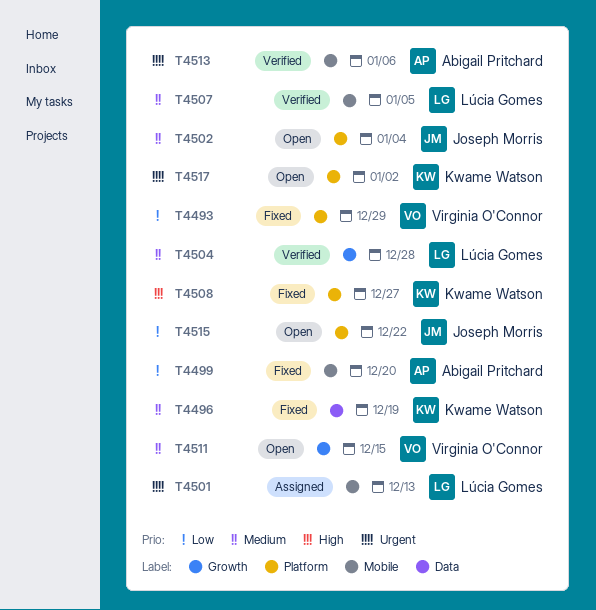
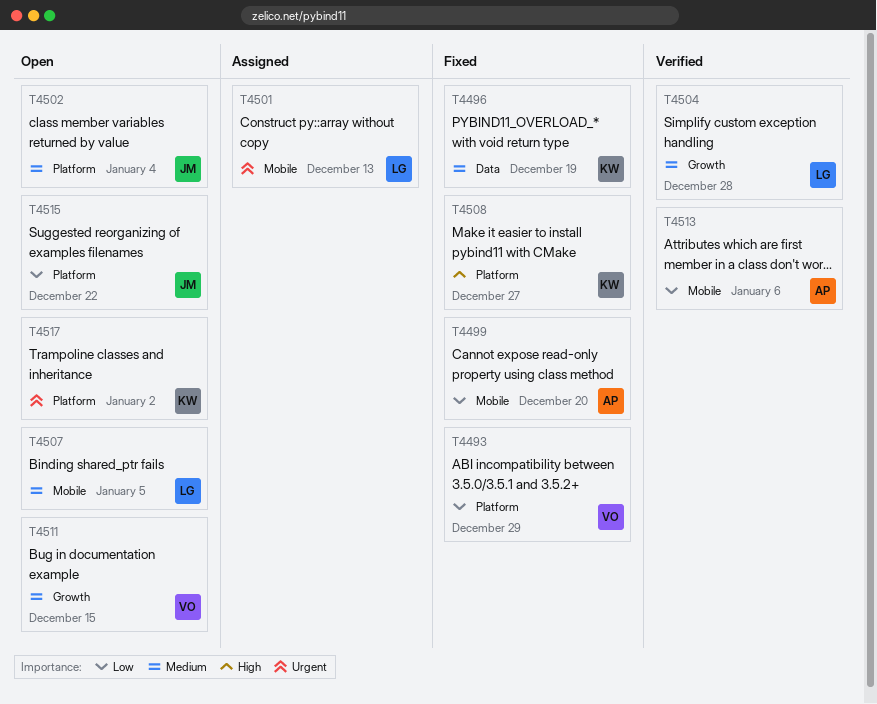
T4507, status: Verified -> Open
T4513, priority: Urgent -> Low

